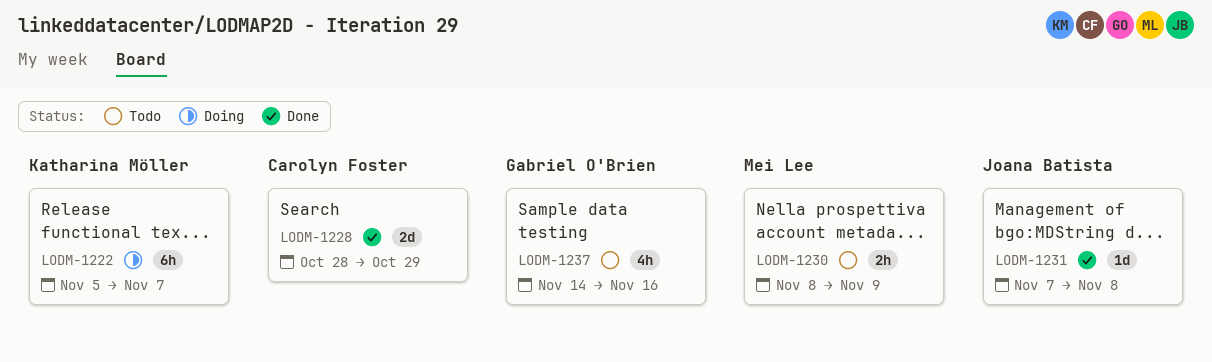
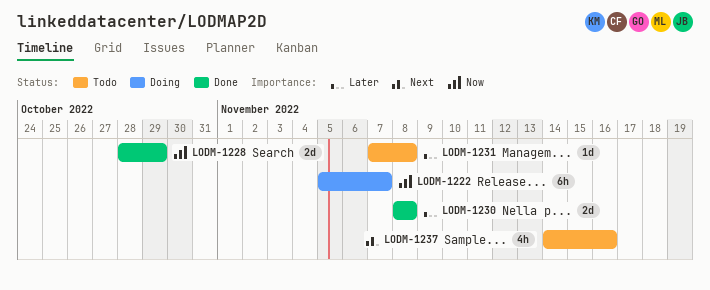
LODM-1230, status: Todo -> Done
LODM-1230, estimate: 2h -> 2d
LODM-1230, due: Nov 9 -> Nov 8
LODM-1231, status: Done -> Todo

